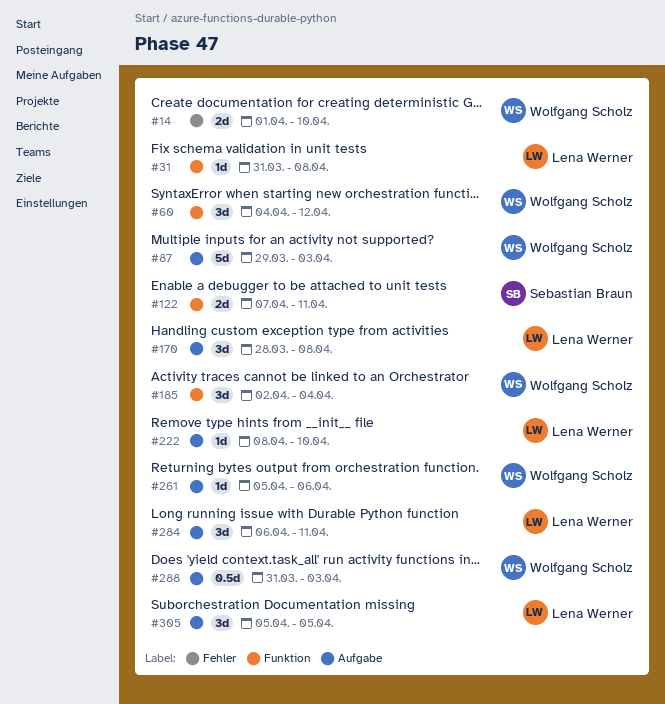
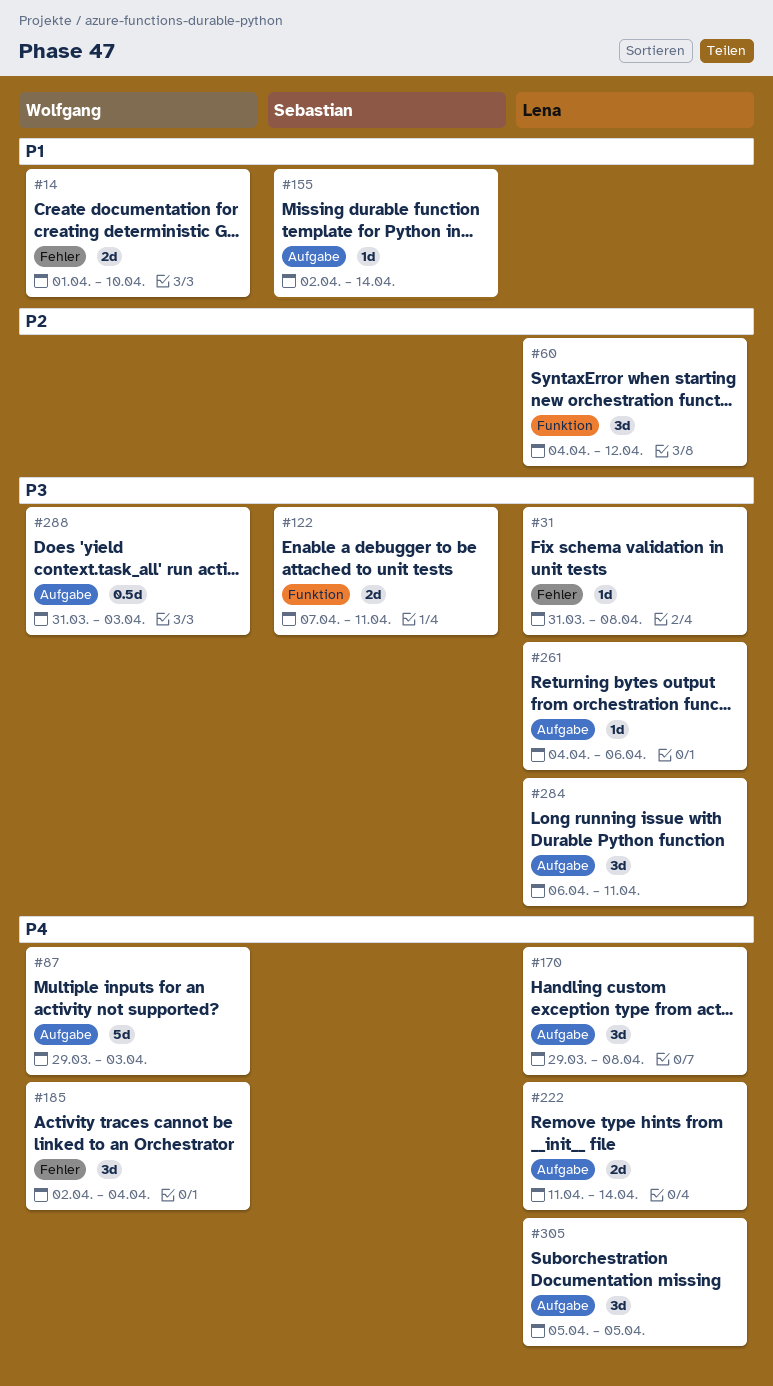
#31, label: Funktion -> Fehler
#60, owner: Wolfgang Scholz -> Lena Werner
#155: none -> present
#170, start: Mar 28 -> Mar 29
#185, label: Funktion -> Fehler
#222, estimate: 1d -> 2d
#222, start: Apr 8 -> Apr 11
#222, due: Apr 10 -> Apr 14
#261, owner: Wolfgang Scholz -> Lena Werner
#261, start: Apr 5 -> Apr 4

